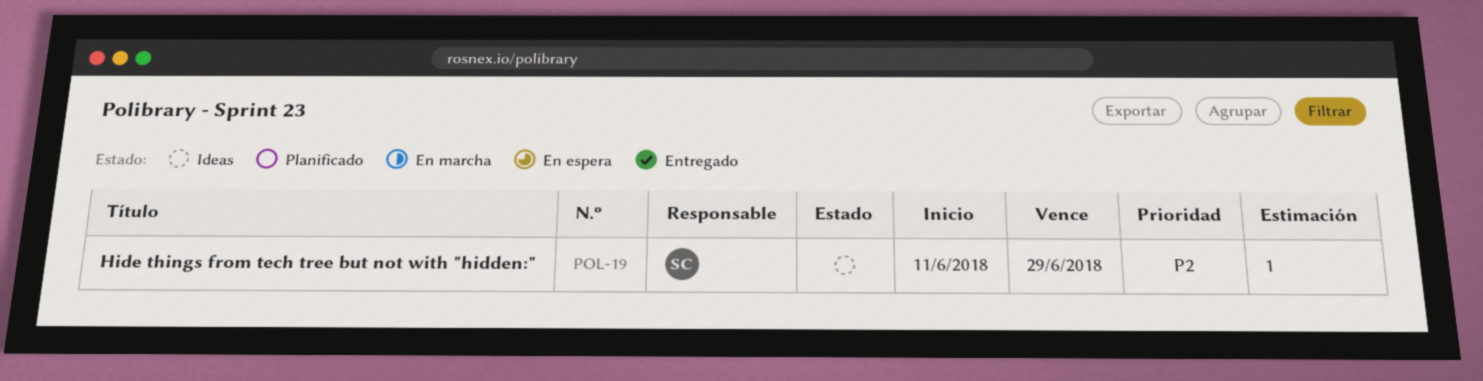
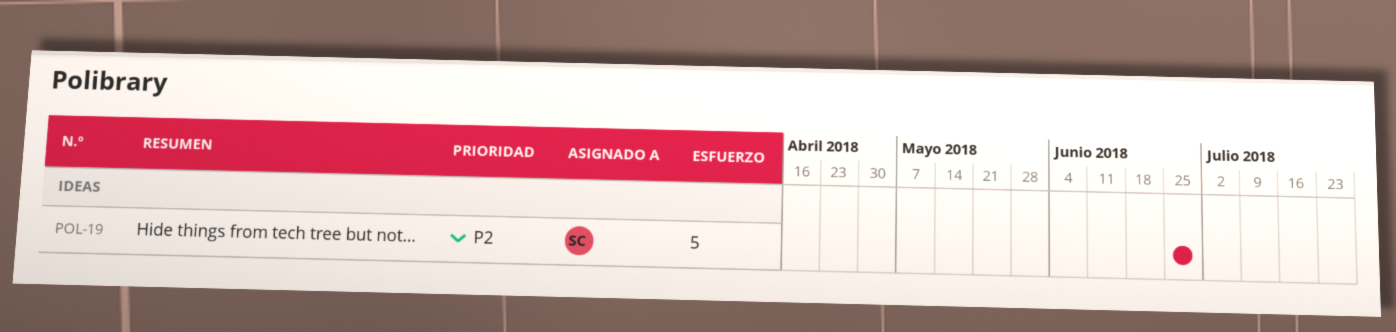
POL-19, estimate: 1 -> 5
POL-19, start: Jun 11 -> Jun 25

